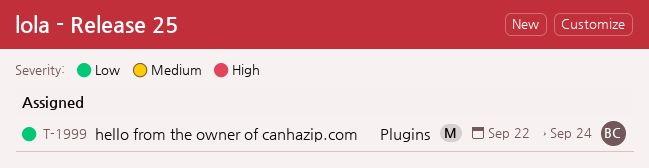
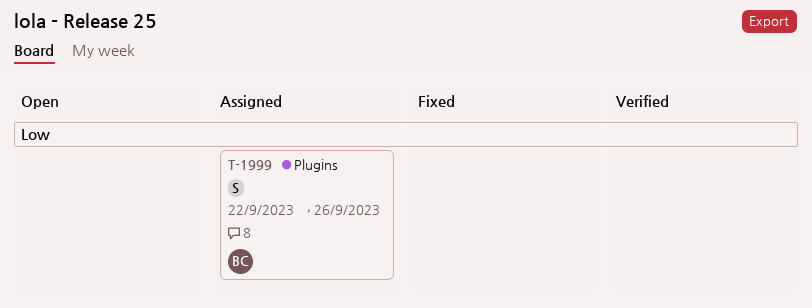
T-1999, estimate: M -> S
T-1999, due: Sep 24 -> Sep 26

